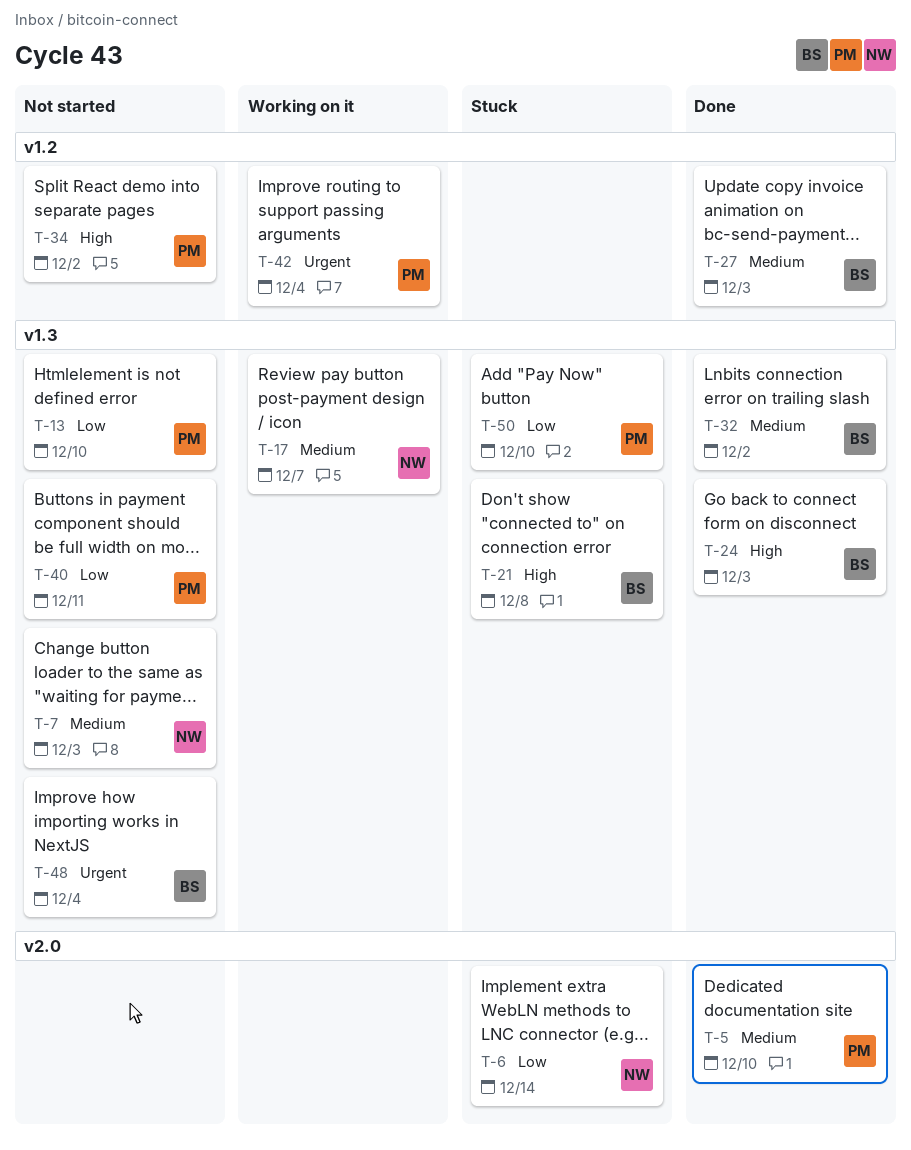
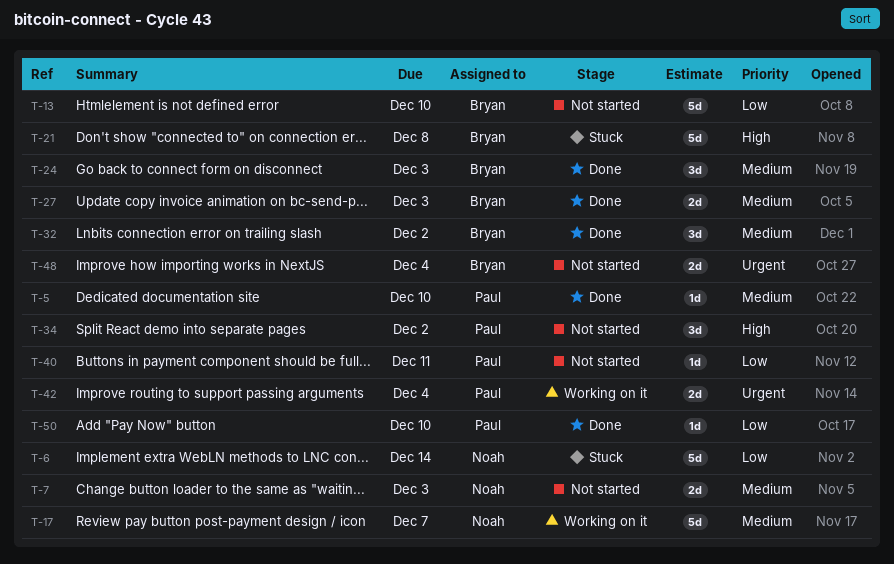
T-13, owner: Paul -> Bryan
T-24, priority: High -> Medium
T-50, status: Stuck -> Done

